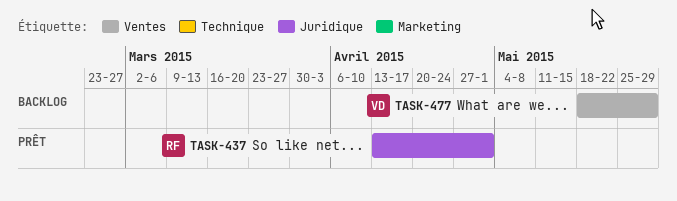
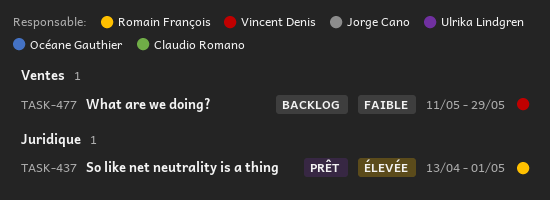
TASK-477, start: May 18 -> May 11

